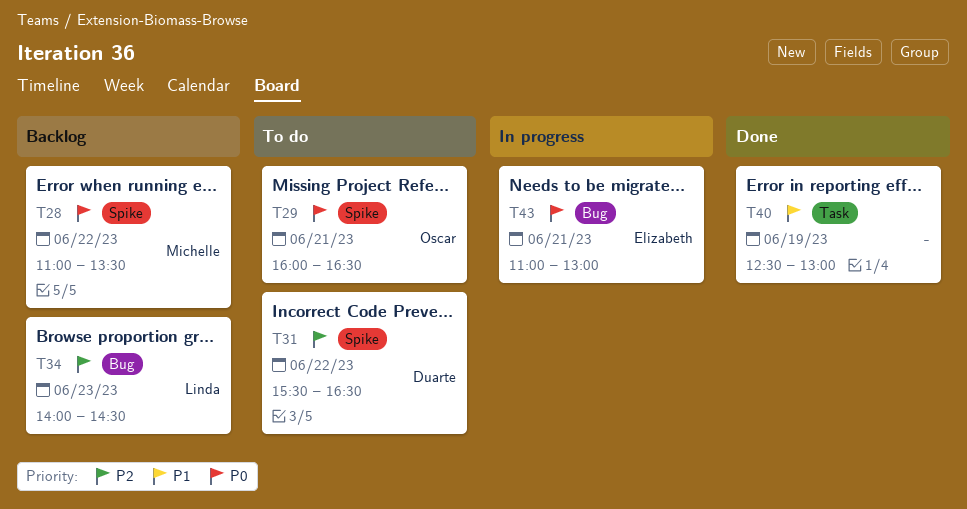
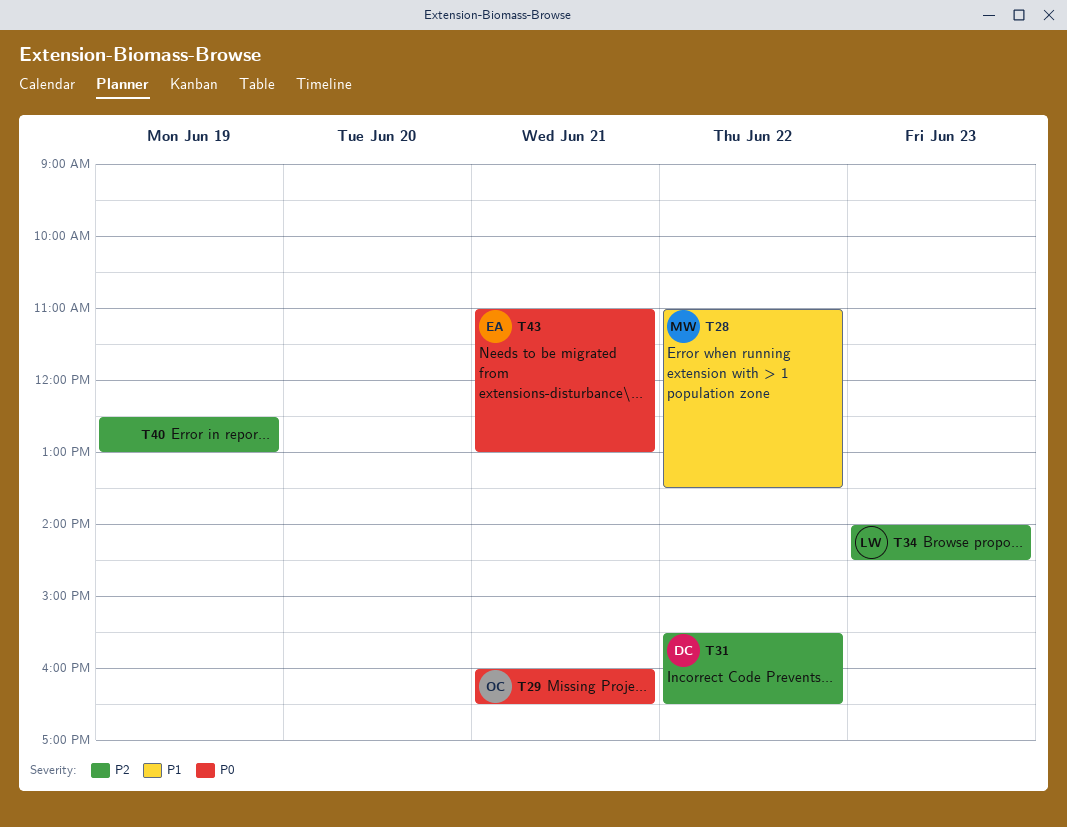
T28, priority: P0 -> P1
T40, priority: P1 -> P2

